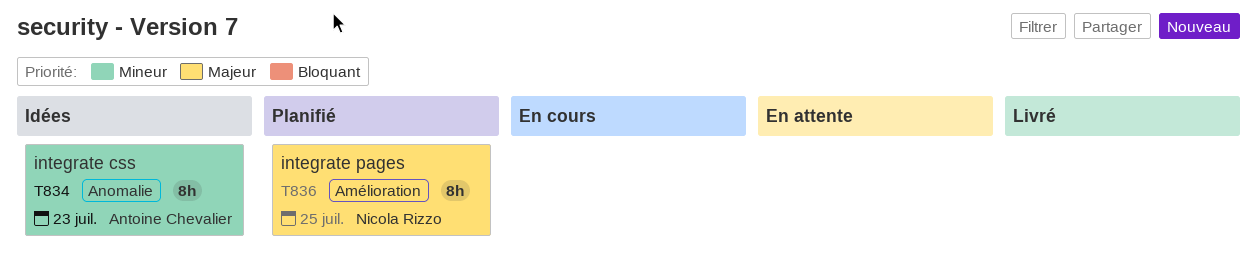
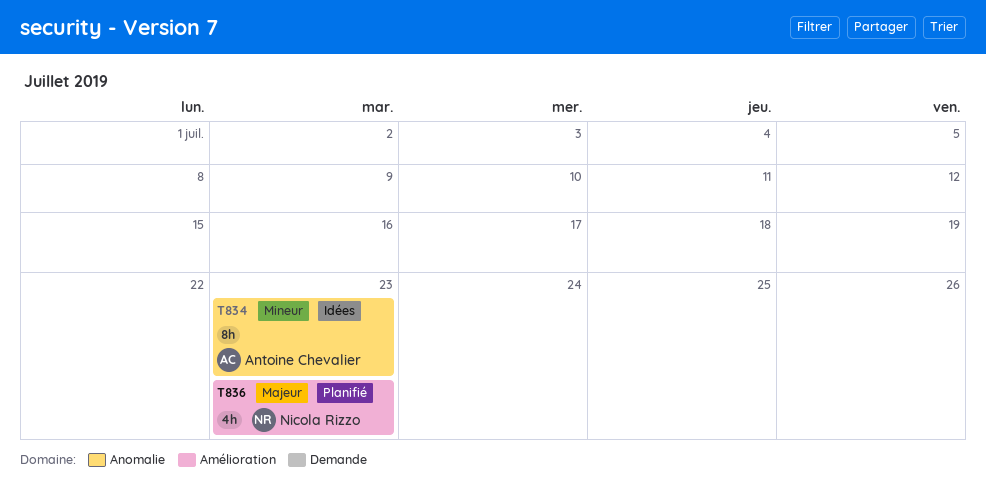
T836, estimate: 8h -> 4h
T836, due: Jul 25 -> Jul 23

